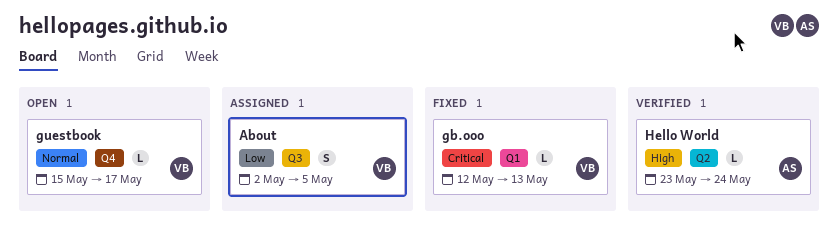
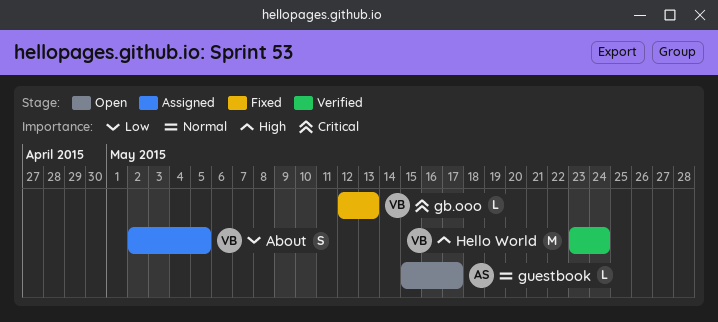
guestbook, owner: VB -> AS
Hello World, owner: AS -> VB
Hello World, estimate: L -> M

